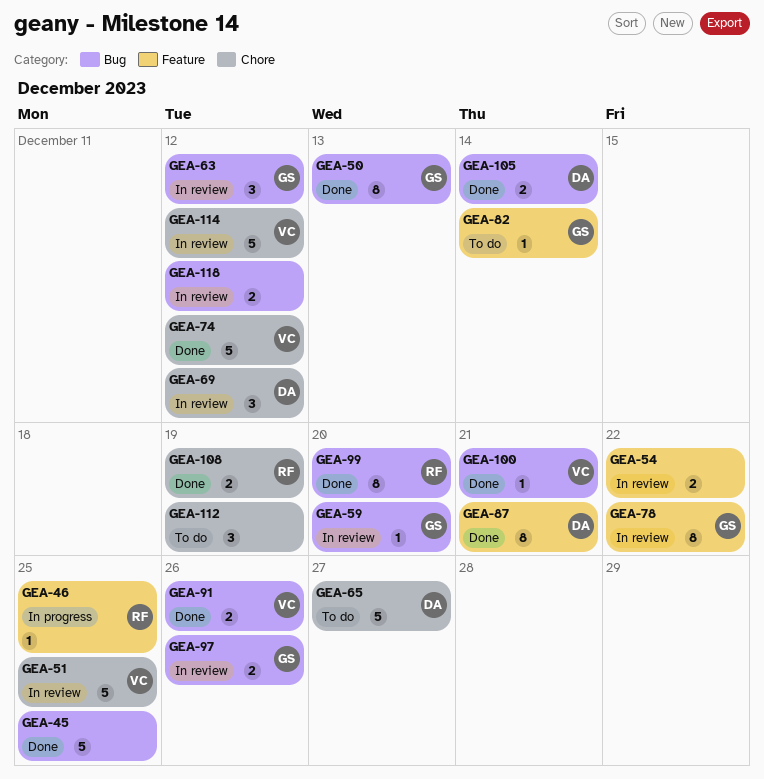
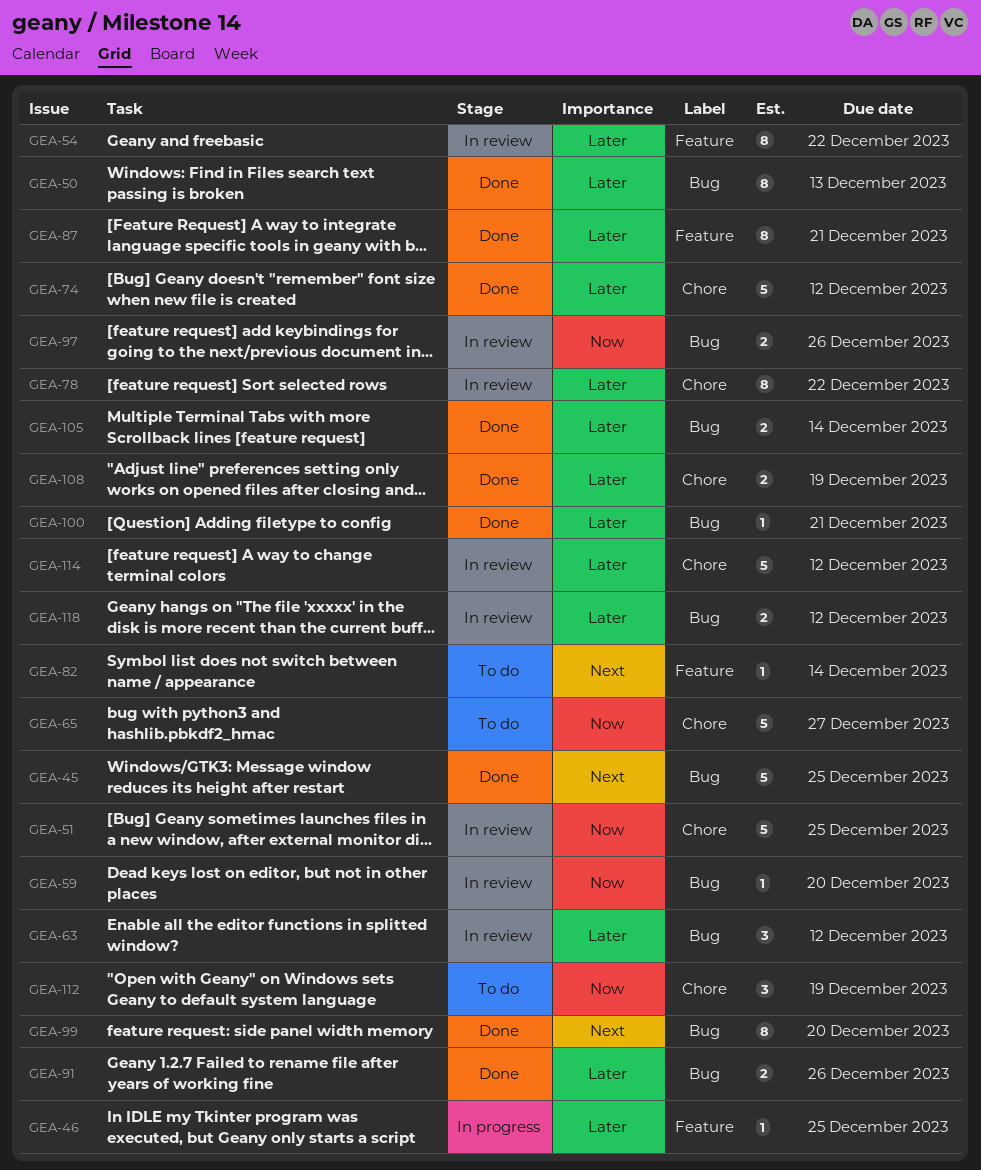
GEA-54, estimate: 2 -> 8
GEA-69: present -> none
GEA-78, label: Feature -> Chore

